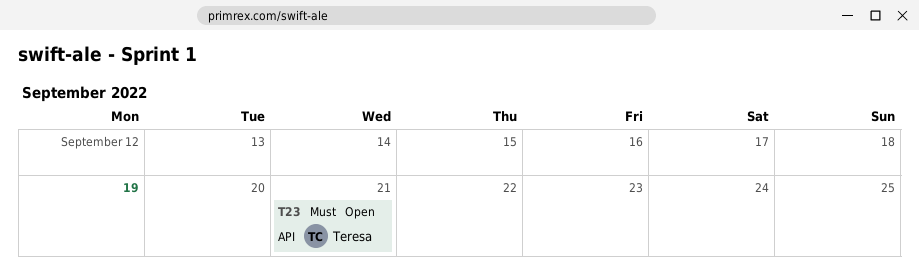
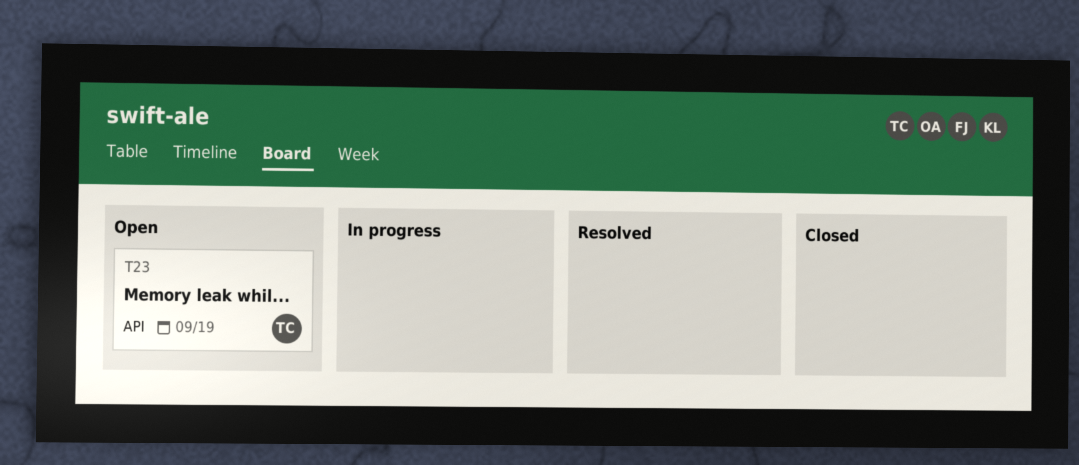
T23, due: Sep 21 -> Sep 19

